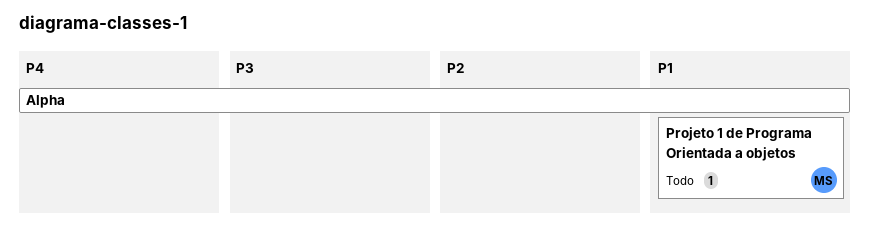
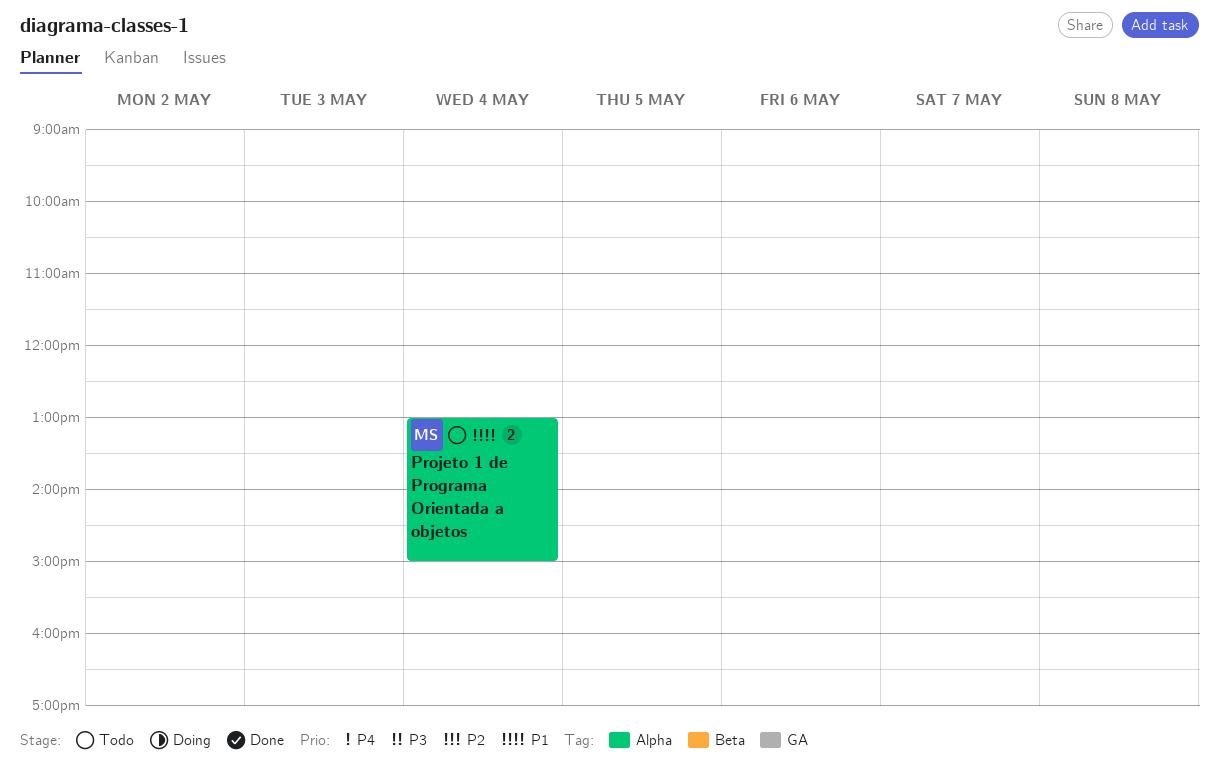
Projeto 1 de Programa Orientada a objetos, estimate: 1 -> 2

